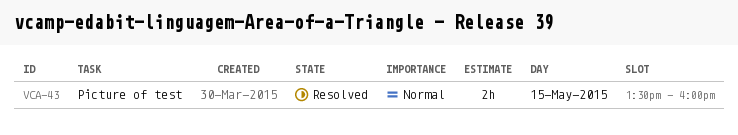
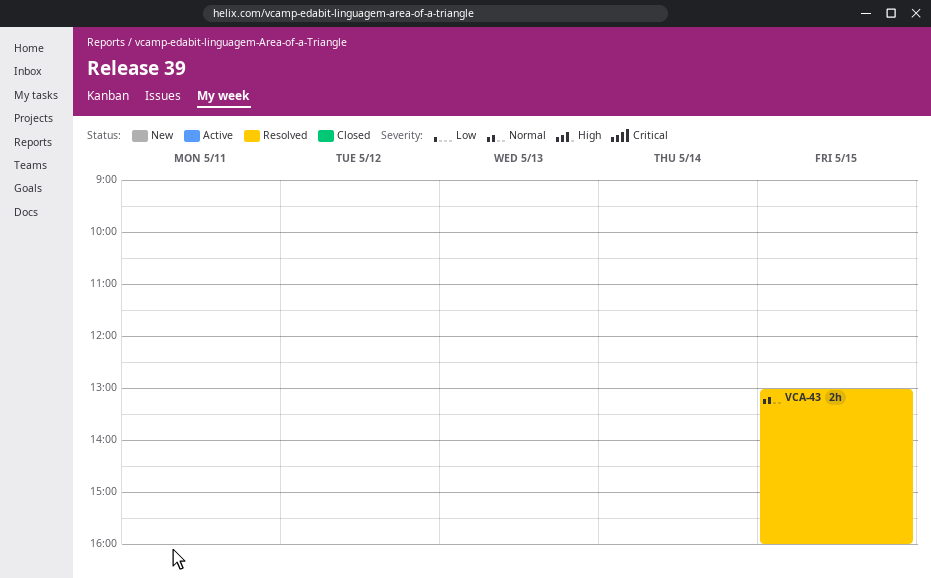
VCA-43, begins: 13:30 -> 13:00

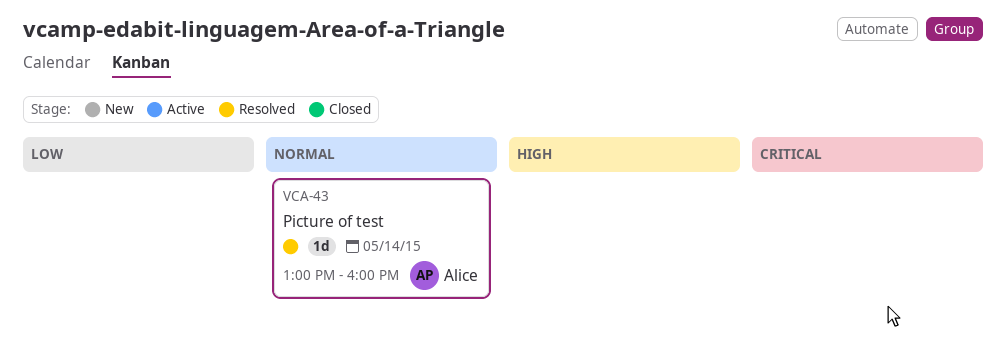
VCA-43, estimate: 2h -> 1d
VCA-43, day: May 15 -> May 14

